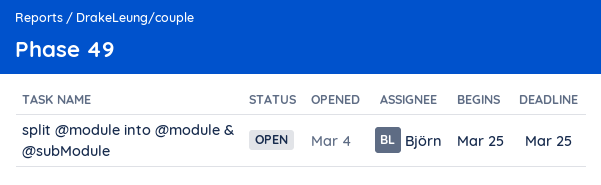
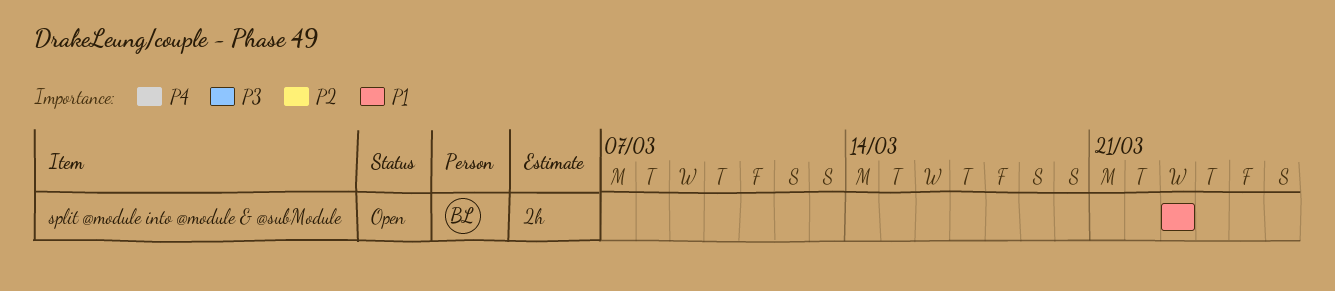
split @module into @module & @subModule, start: Mar 25 -> Mar 23
split @module into @module & @subModule, due: Mar 25 -> Mar 23

